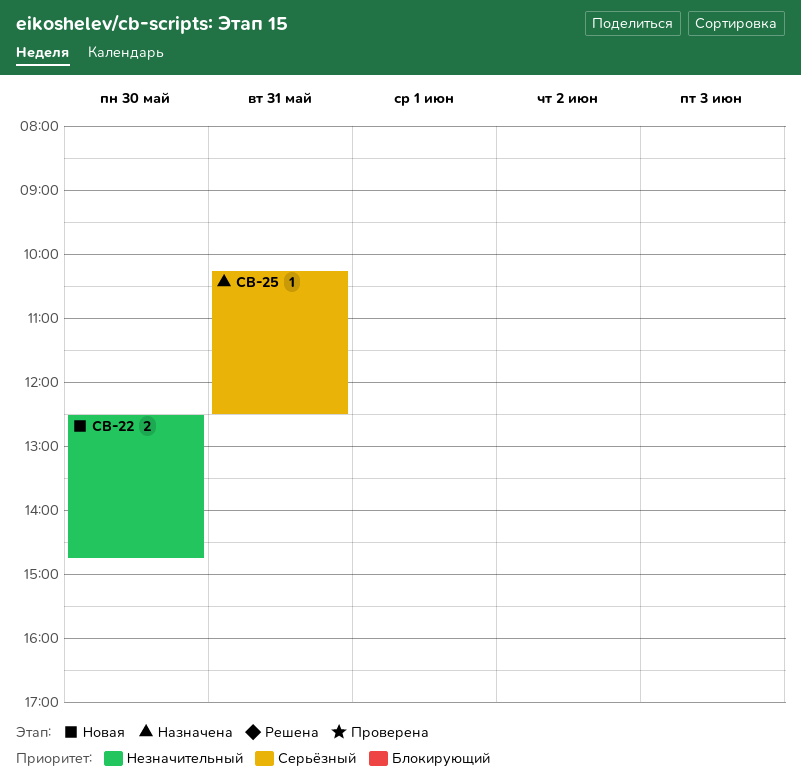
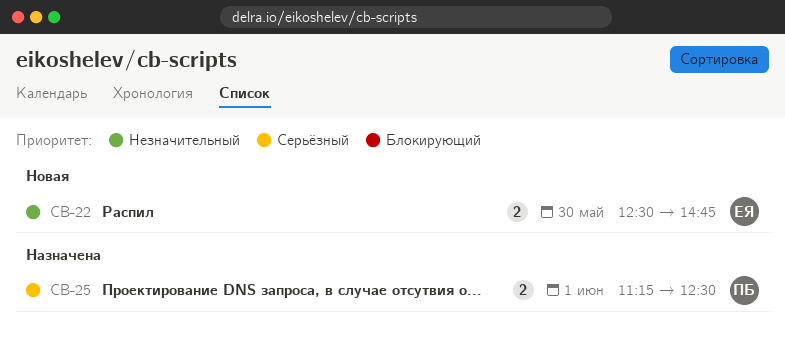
CB-25, estimate: 1 -> 2
CB-25, day: May 31 -> Jun 1
CB-25, begins: 10:15 -> 11:15

